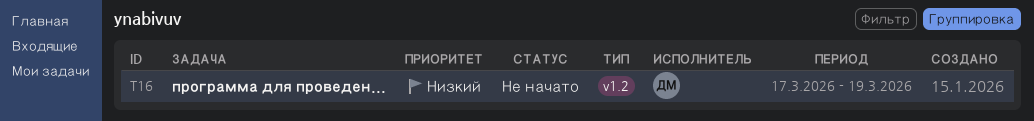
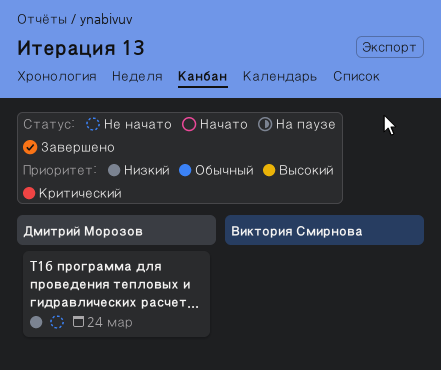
T16, due: Mar 19 -> Mar 24

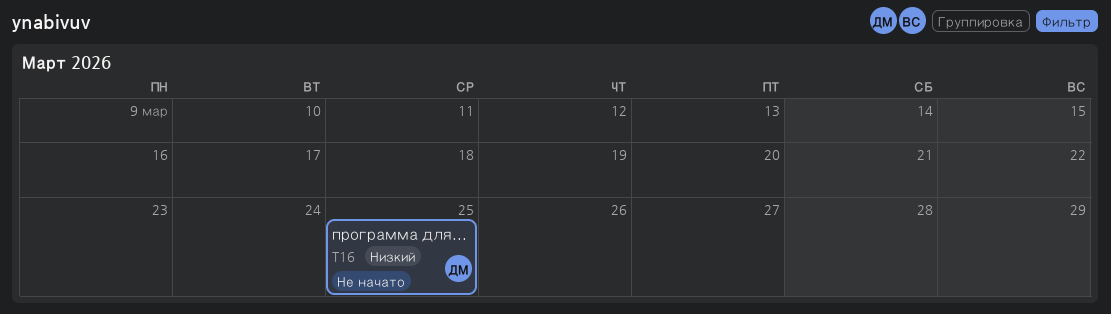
T16, due: Mar 24 -> Mar 25

